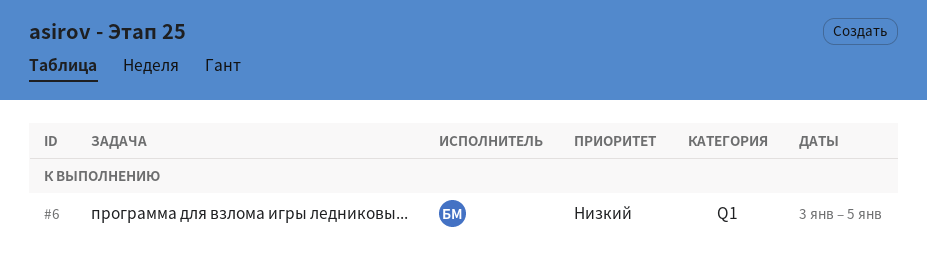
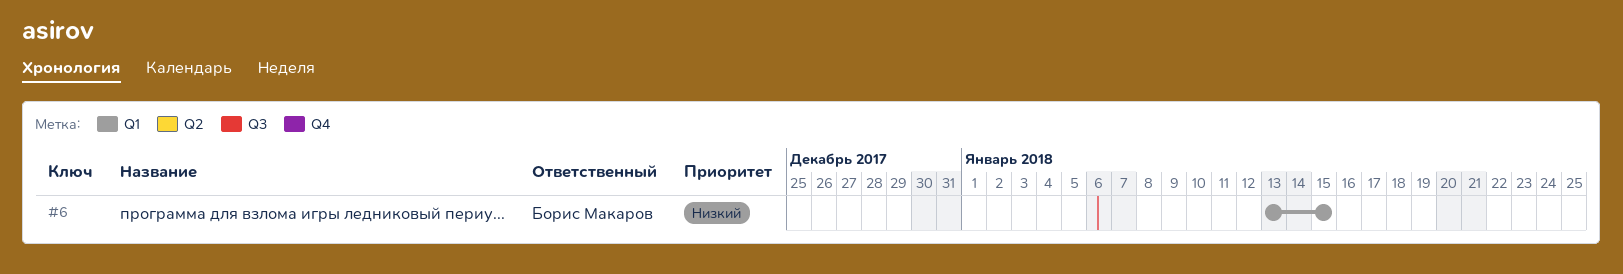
#6, start: Jan 3 -> Jan 13
#6, due: Jan 5 -> Jan 15

